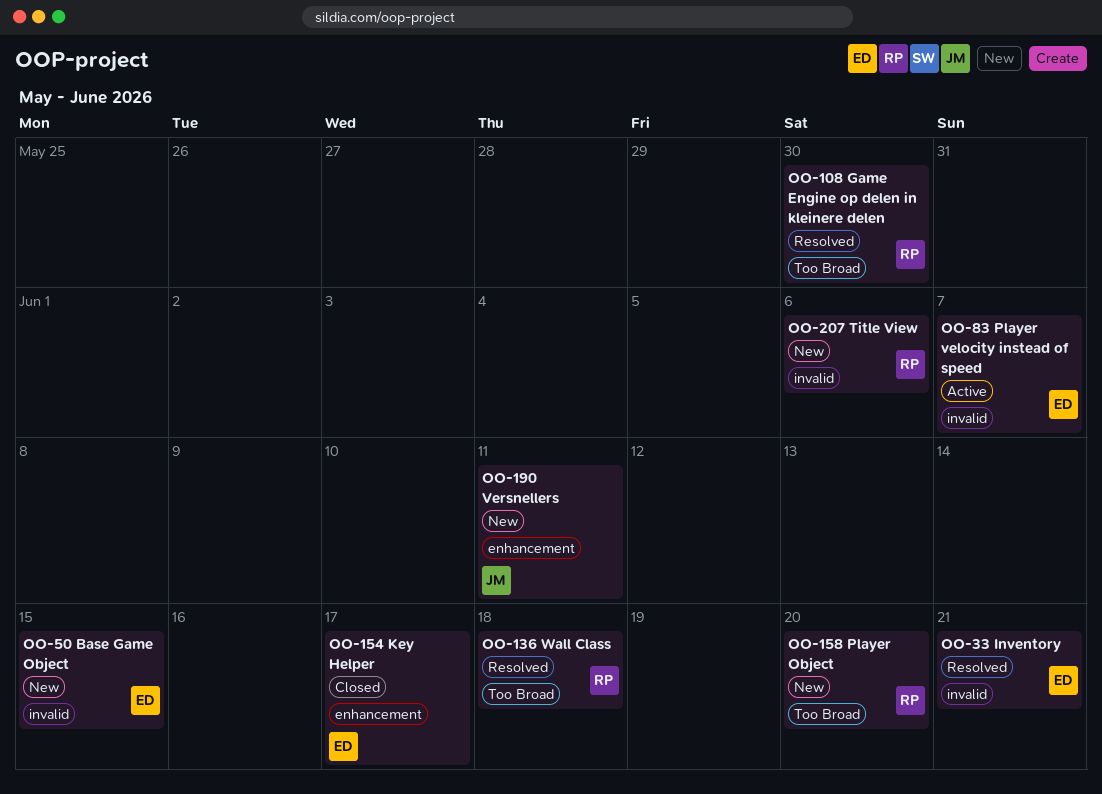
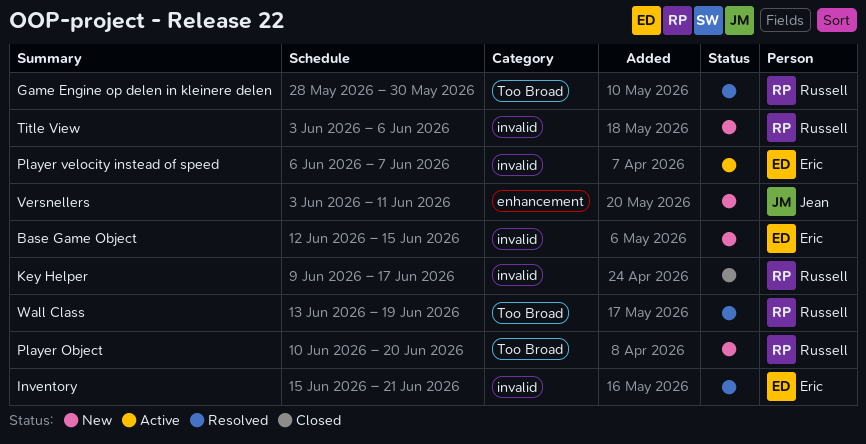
Key Helper, owner: Eric -> Russell
Key Helper, label: enhancement -> invalid
Wall Class, due: Jun 18 -> Jun 19

